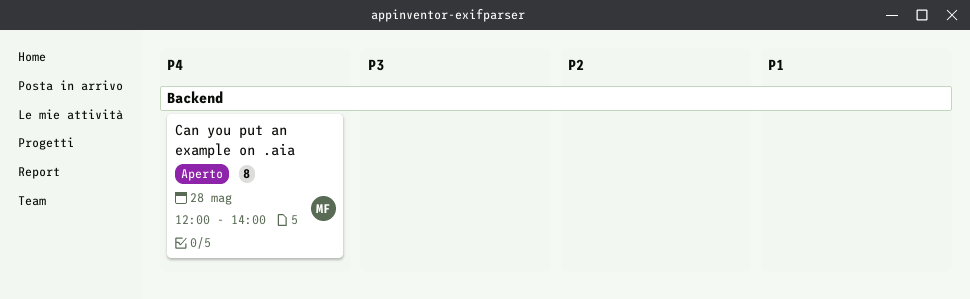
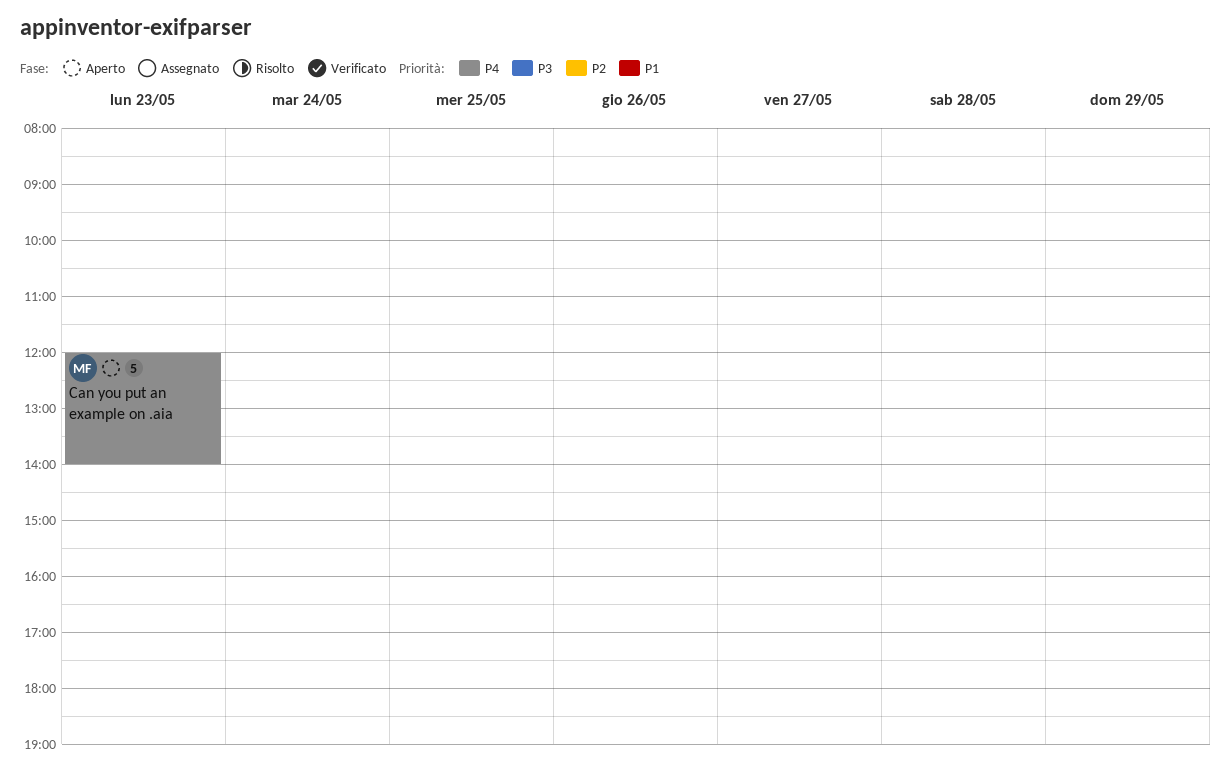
Can you put an example on .aia, estimate: 8 -> 5
Can you put an example on .aia, day: May 28 -> May 23

